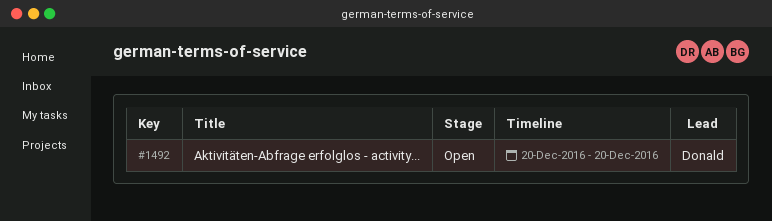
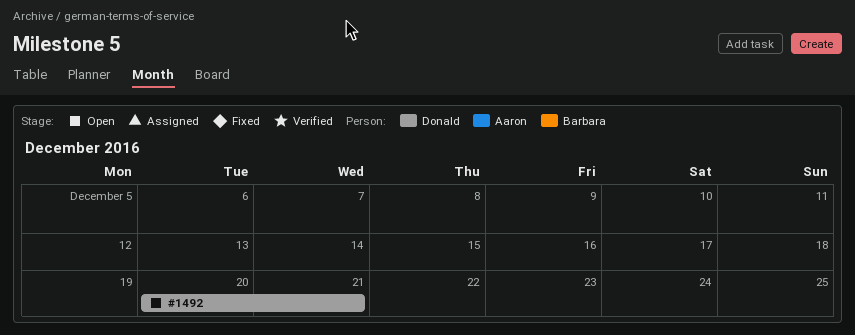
#1492, due: Dec 20 -> Dec 21

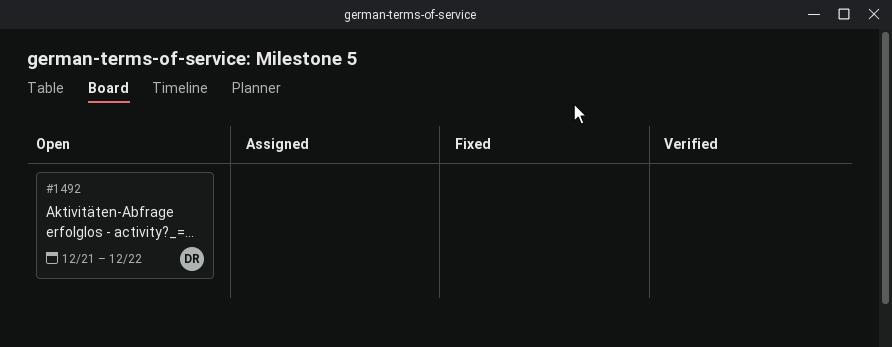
#1492, start: Dec 20 -> Dec 21
#1492, due: Dec 21 -> Dec 22

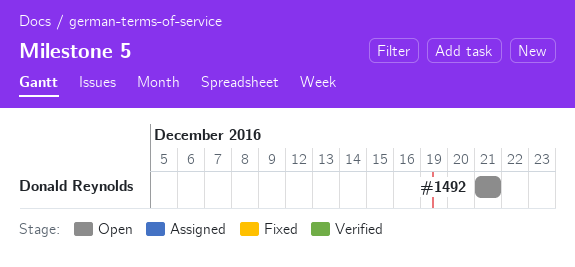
#1492, due: Dec 22 -> Dec 21

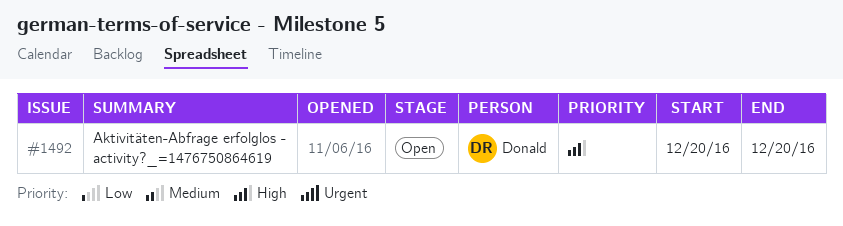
#1492, start: Dec 21 -> Dec 20
#1492, due: Dec 21 -> Dec 20

